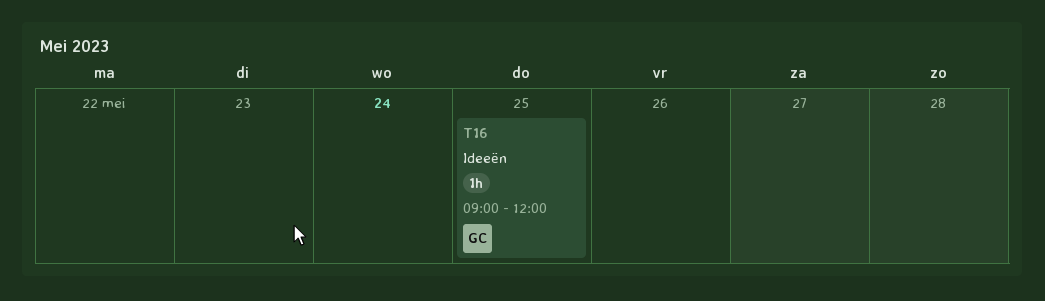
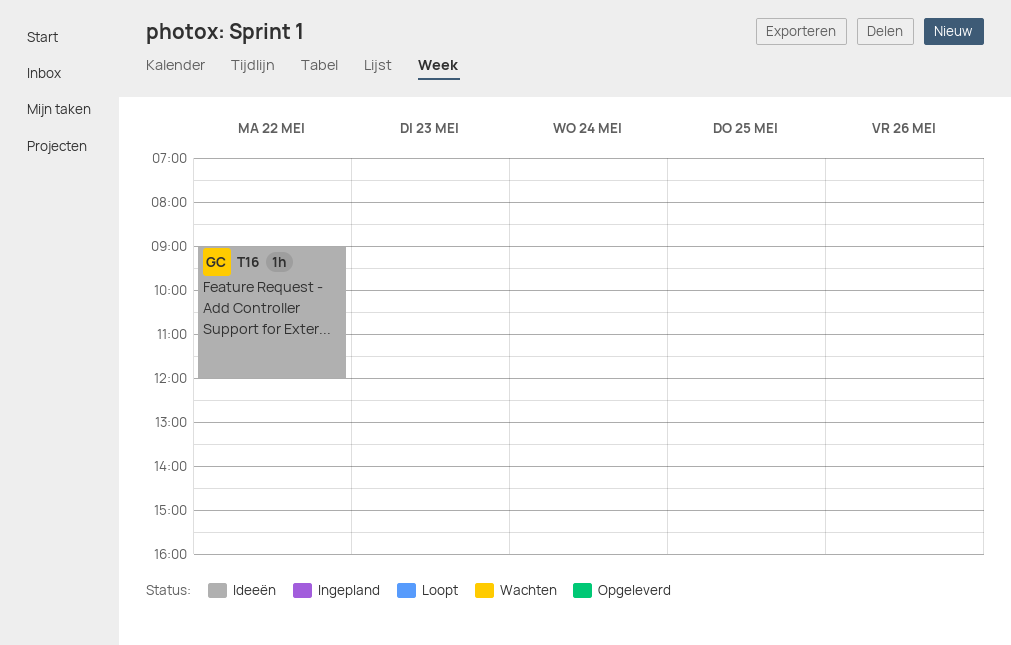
T16, day: May 25 -> May 22

